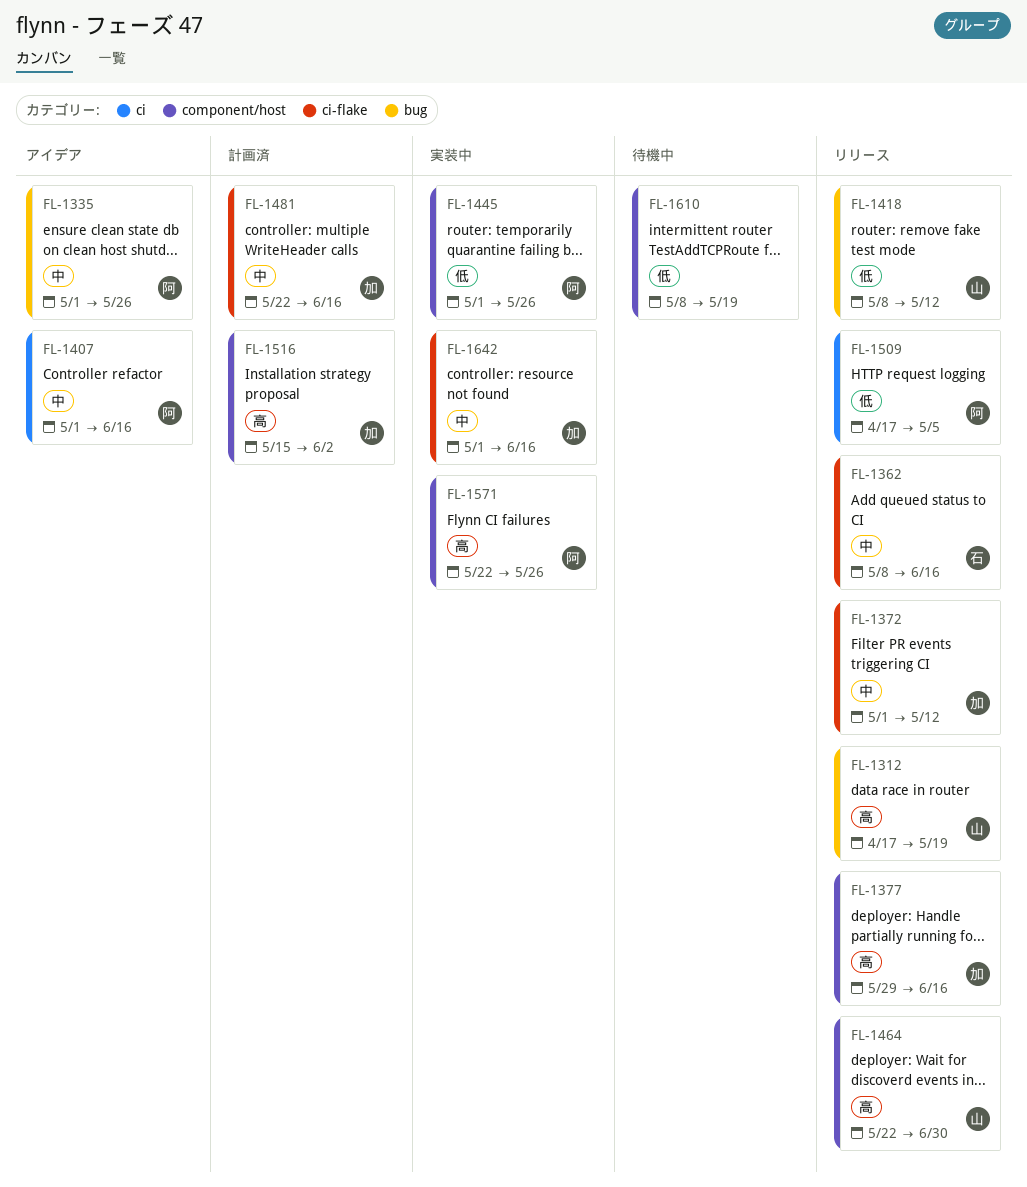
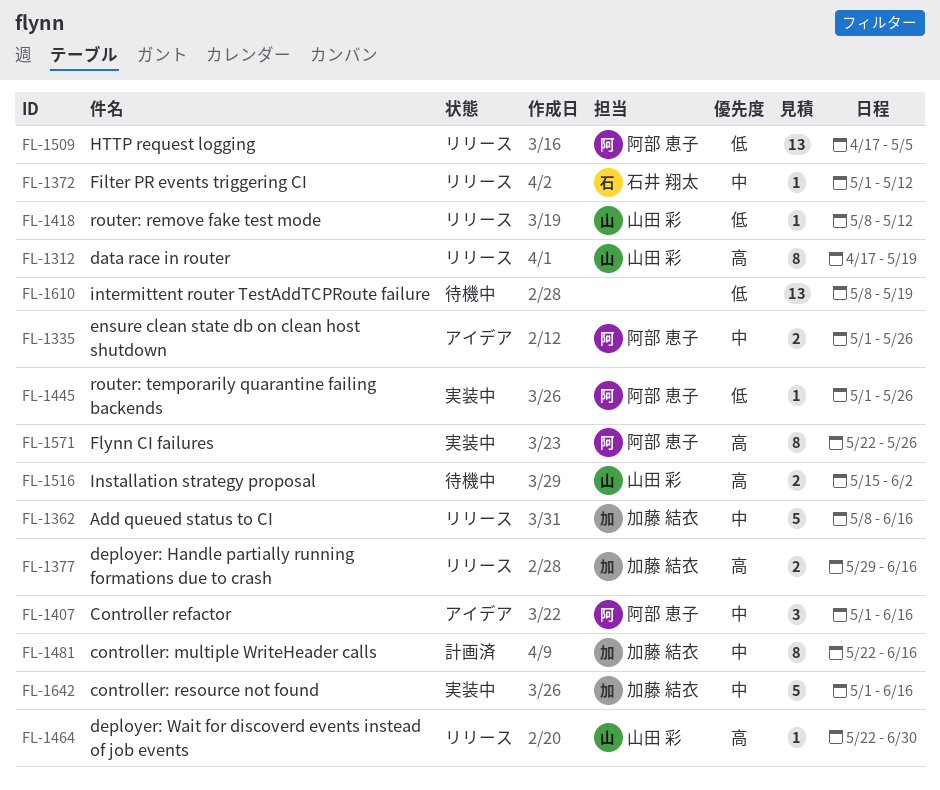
FL-1362, owner: 石井 翔太 -> 加藤 結衣
FL-1372, owner: 加藤 結衣 -> 石井 翔太
FL-1516, status: 計画済 -> 待機中
FL-1516, owner: 加藤 結衣 -> 山田 彩

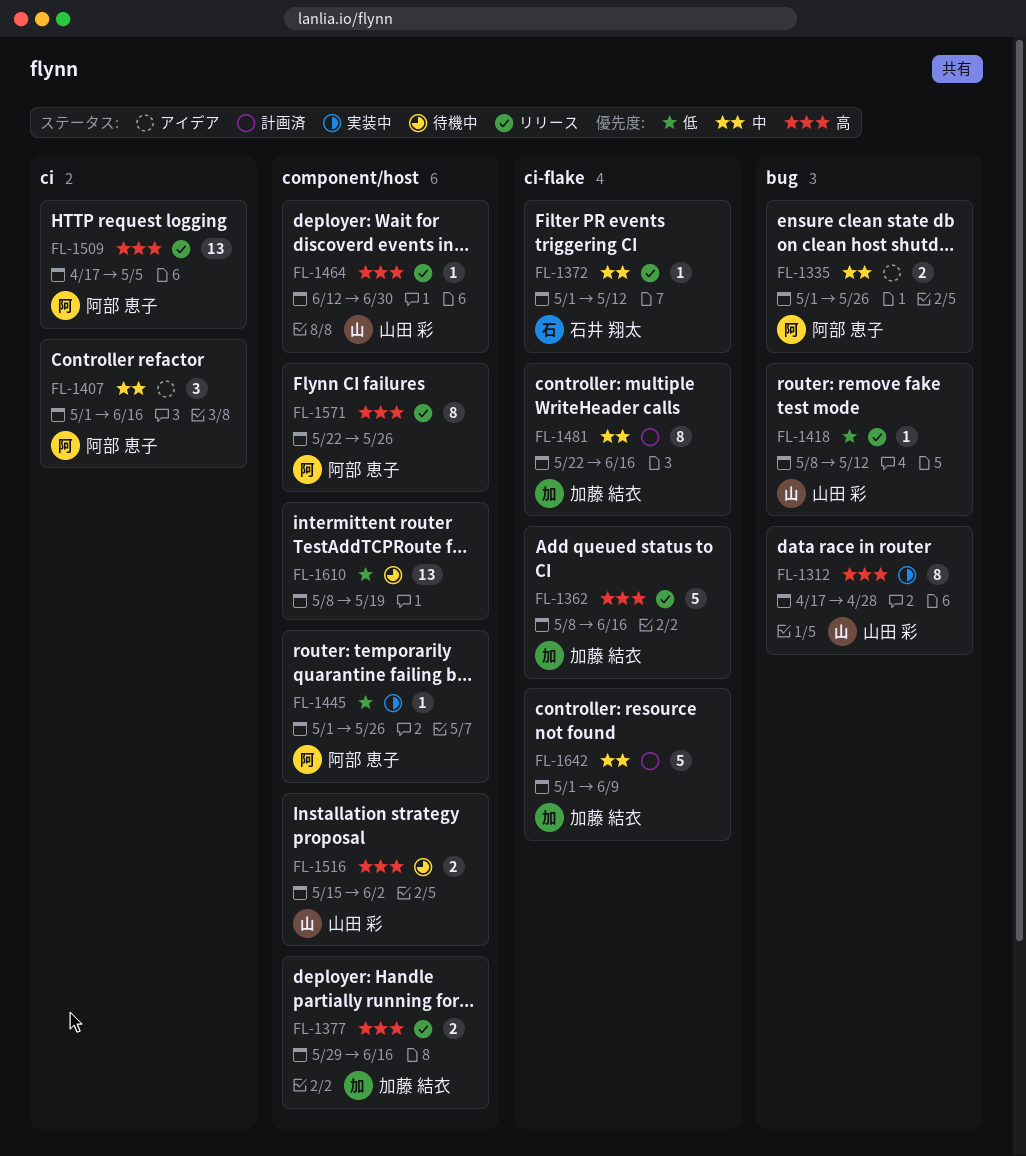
FL-1312, status: リリース -> 実装中
FL-1312, due: May 19 -> Apr 28
FL-1362, priority: 中 -> 高
FL-1464, start: May 22 -> Jun 12
FL-1509, priority: 低 -> 高
FL-1571, status: 実装中 -> リリース
FL-1642, status: 実装中 -> 計画済
FL-1642, due: Jun 16 -> Jun 9

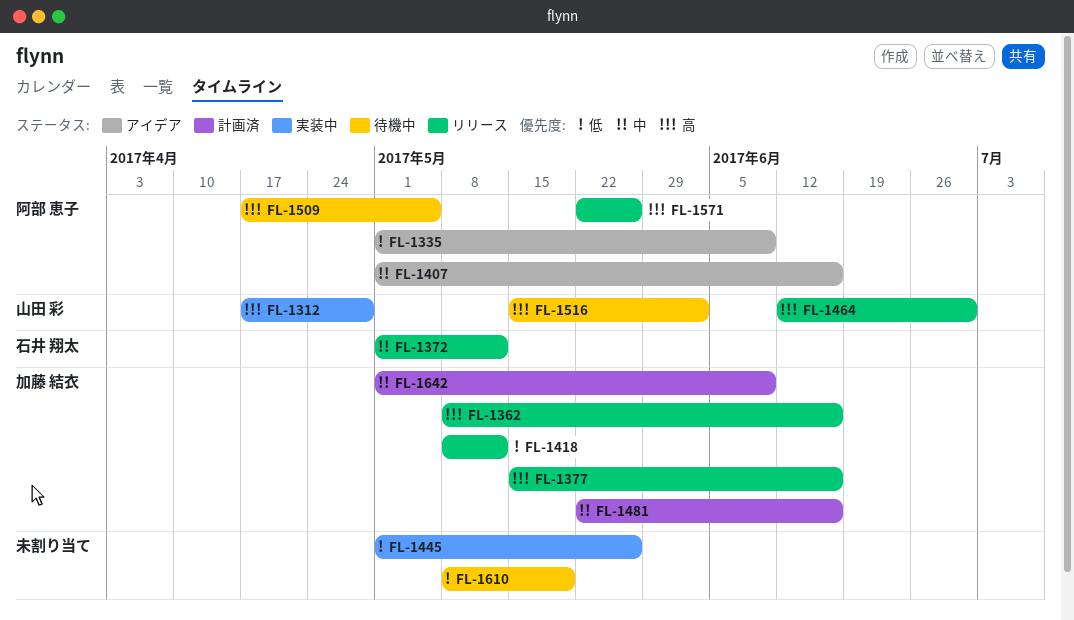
FL-1335, priority: 中 -> 低
FL-1335, due: May 26 -> Jun 9
FL-1377, start: May 29 -> May 15
FL-1418, owner: 山田 彩 -> 加藤 結衣
FL-1445, owner: 阿部 恵子 -> none
FL-1509, status: リリース -> 待機中

